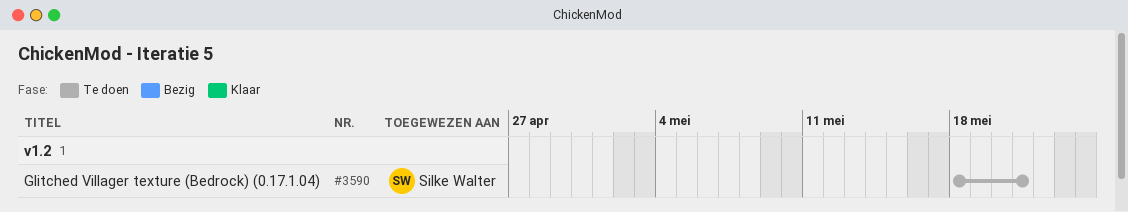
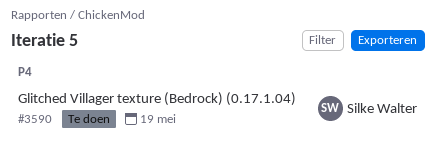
#3590, due: May 21 -> May 19

